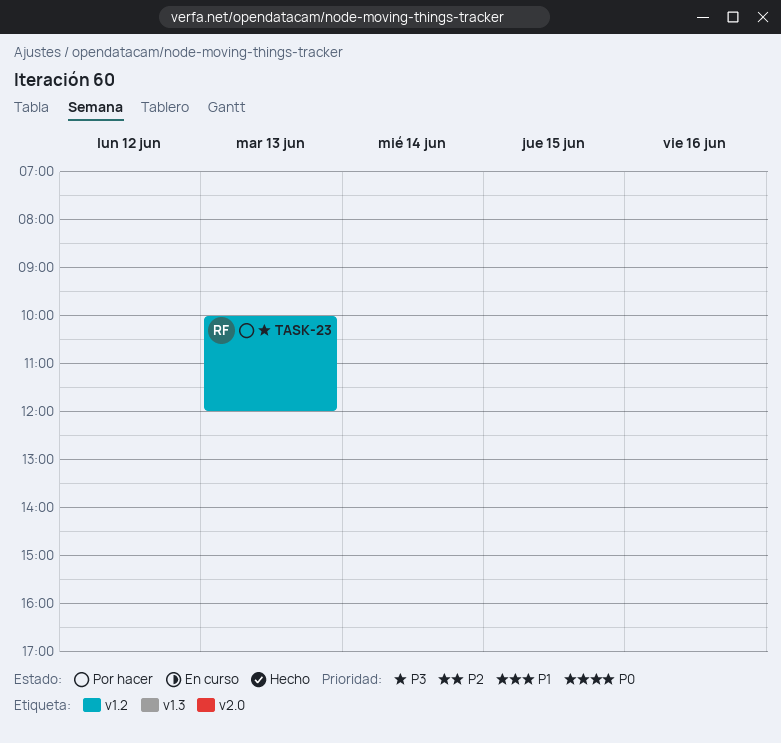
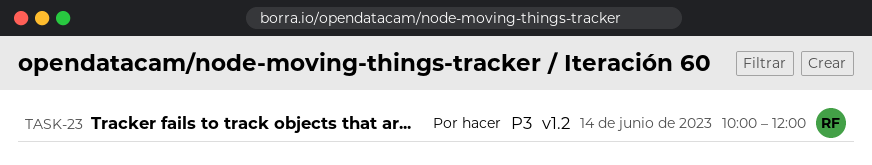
TASK-23, day: Jun 13 -> Jun 14

